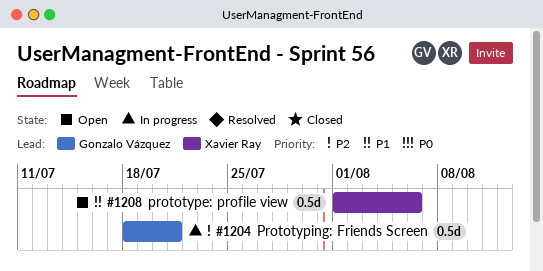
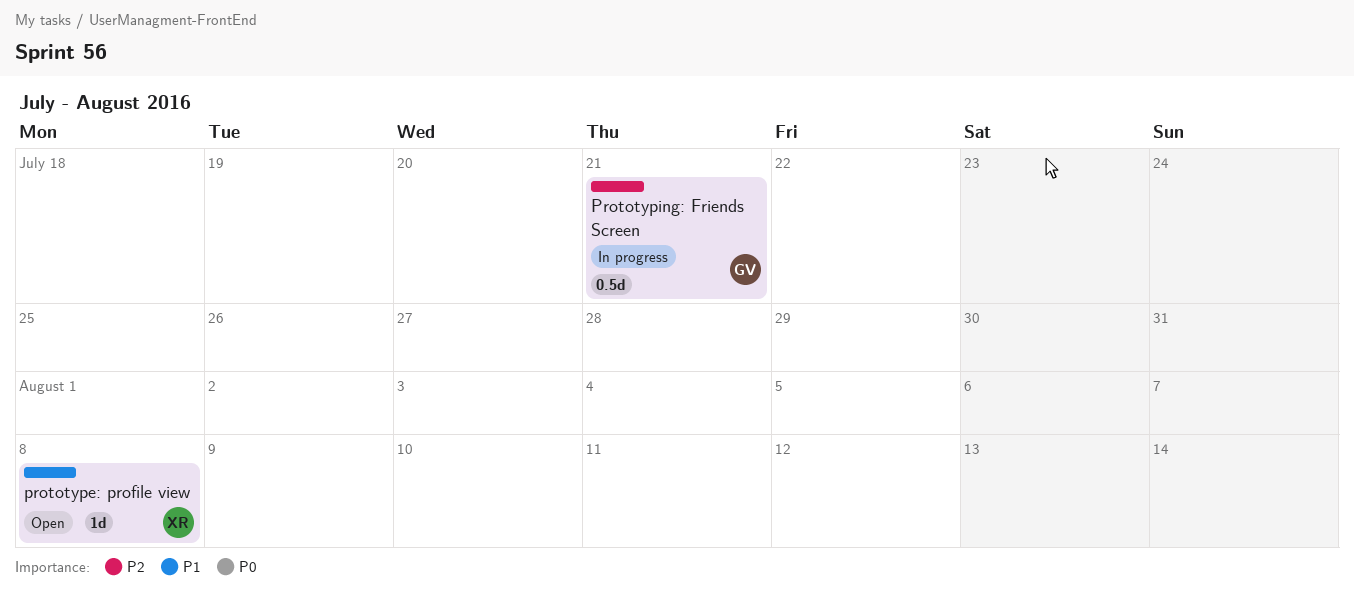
prototype: profile view, estimate: 0.5d -> 1d
prototype: profile view, due: Aug 6 -> Aug 8

